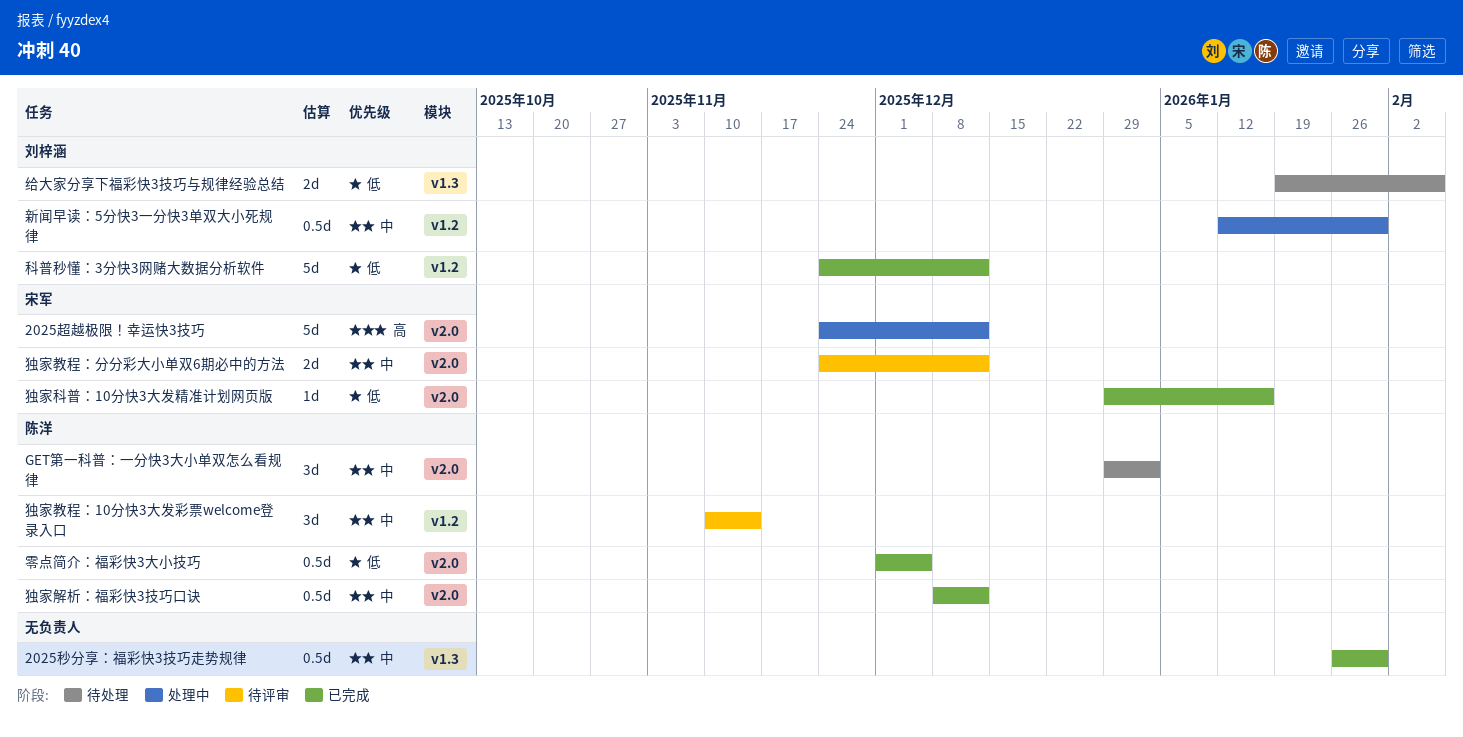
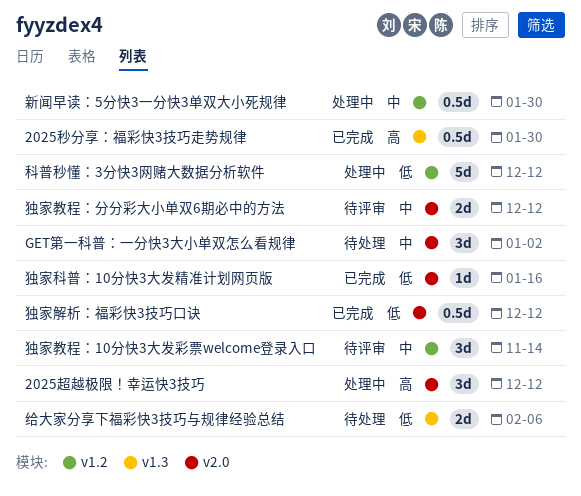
2025秒分享：福彩快3技巧走势规律, priority: 中 -> 高
2025超越极限！幸运快3技巧, estimate: 5d -> 3d
独家解析：福彩快3技巧口诀, priority: 中 -> 低
科普秒懂：3分快3网赌大数据分析软件, status: 已完成 -> 处理中
零点简介：福彩快3大小技巧: present -> none

